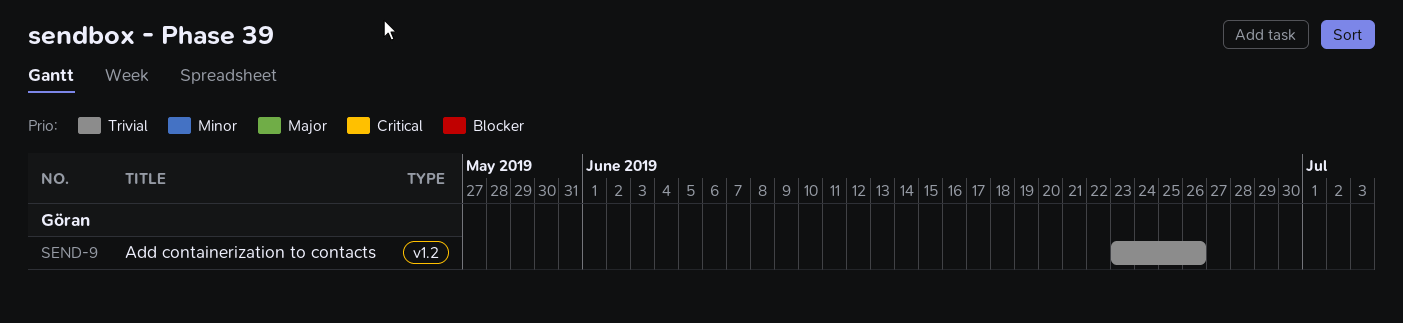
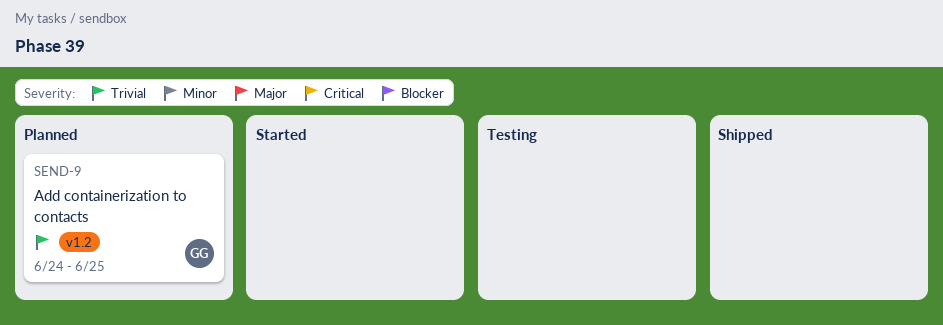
SEND-9, start: Jun 23 -> Jun 24
SEND-9, due: Jun 26 -> Jun 25

